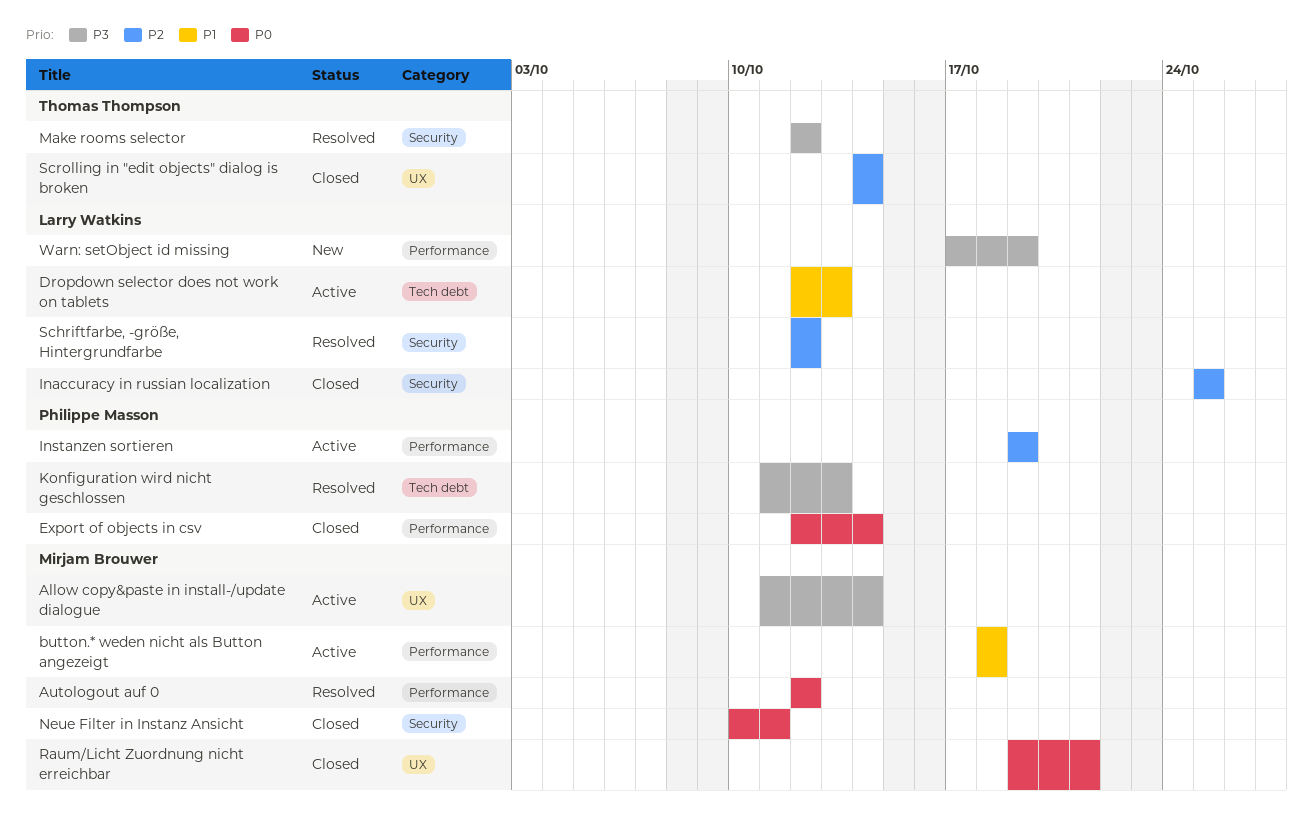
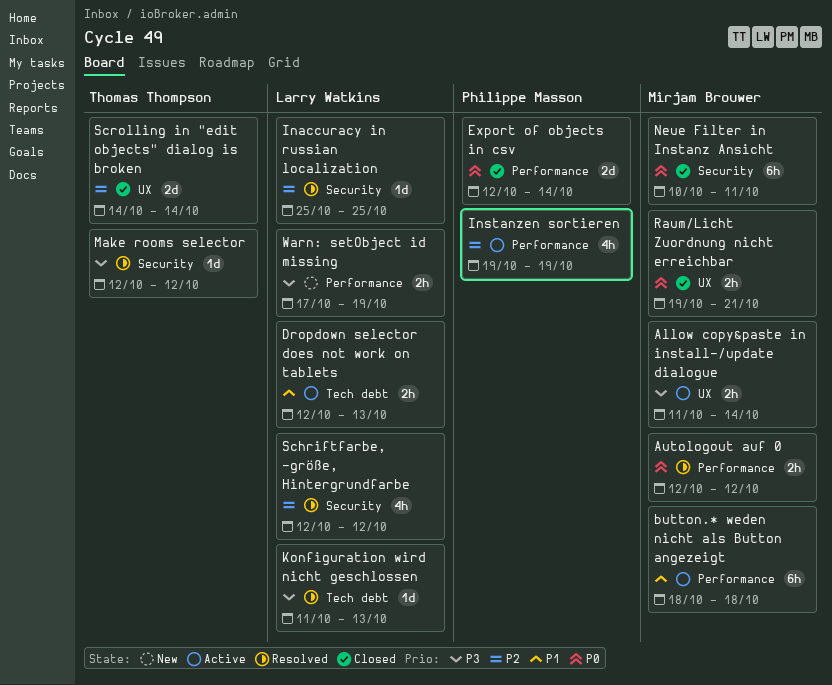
Inaccuracy in russian localization, status: Closed -> Resolved
Konfiguration wird nicht geschlossen, owner: Philippe Masson -> Larry Watkins

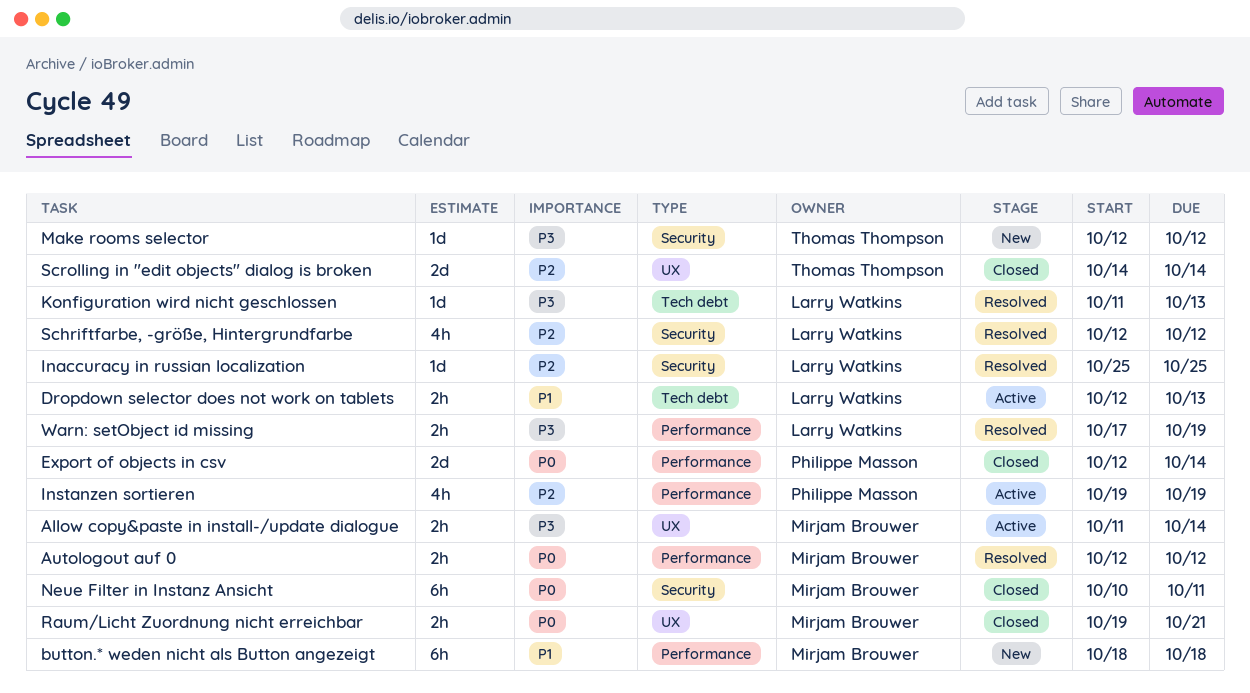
button.* weden nicht als Button angezeigt, status: Active -> New
Make rooms selector, status: Resolved -> New
Warn: setObject id missing, status: New -> Resolved

